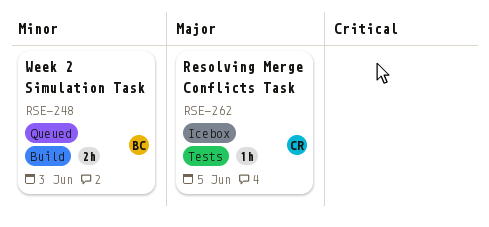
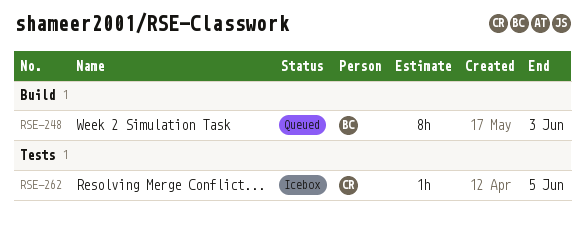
RSE-248, estimate: 2h -> 8h

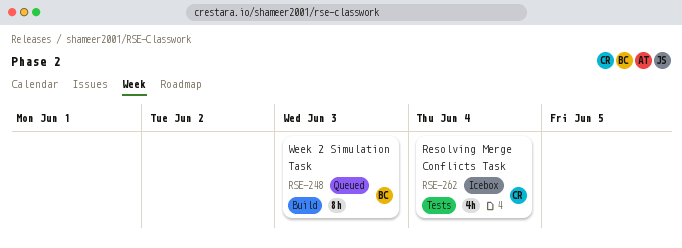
RSE-262, estimate: 1h -> 4h
RSE-262, due: Jun 5 -> Jun 4

